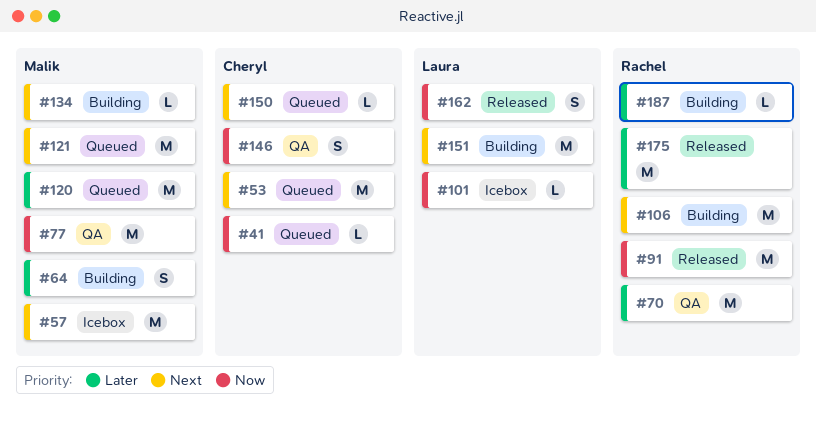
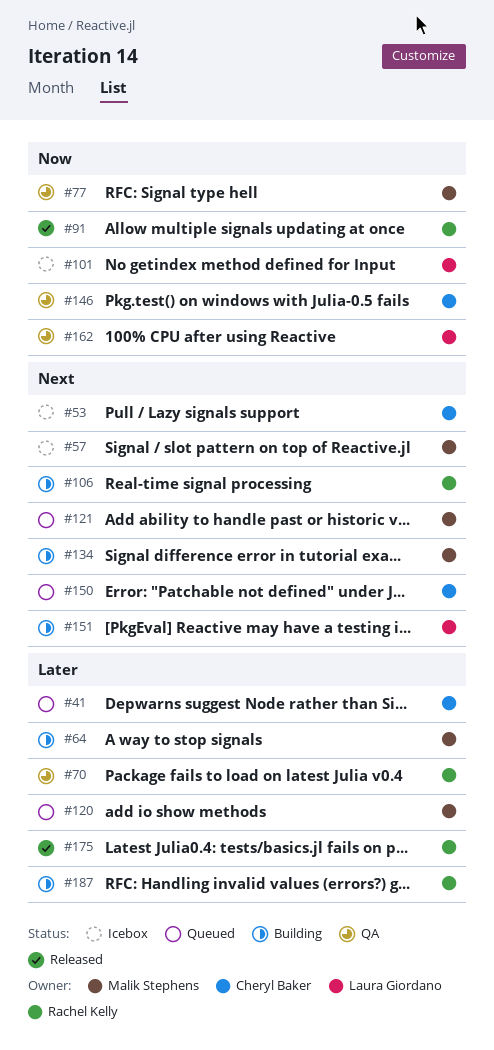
#41, priority: Now -> Later
#53, status: Queued -> Icebox
#162, status: Released -> QA

